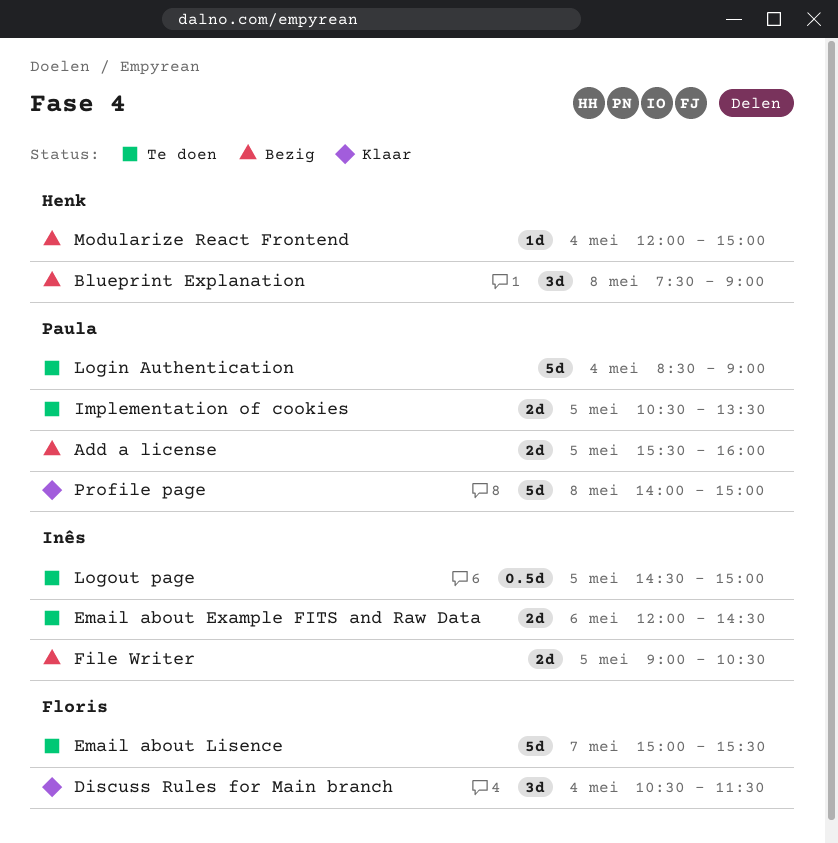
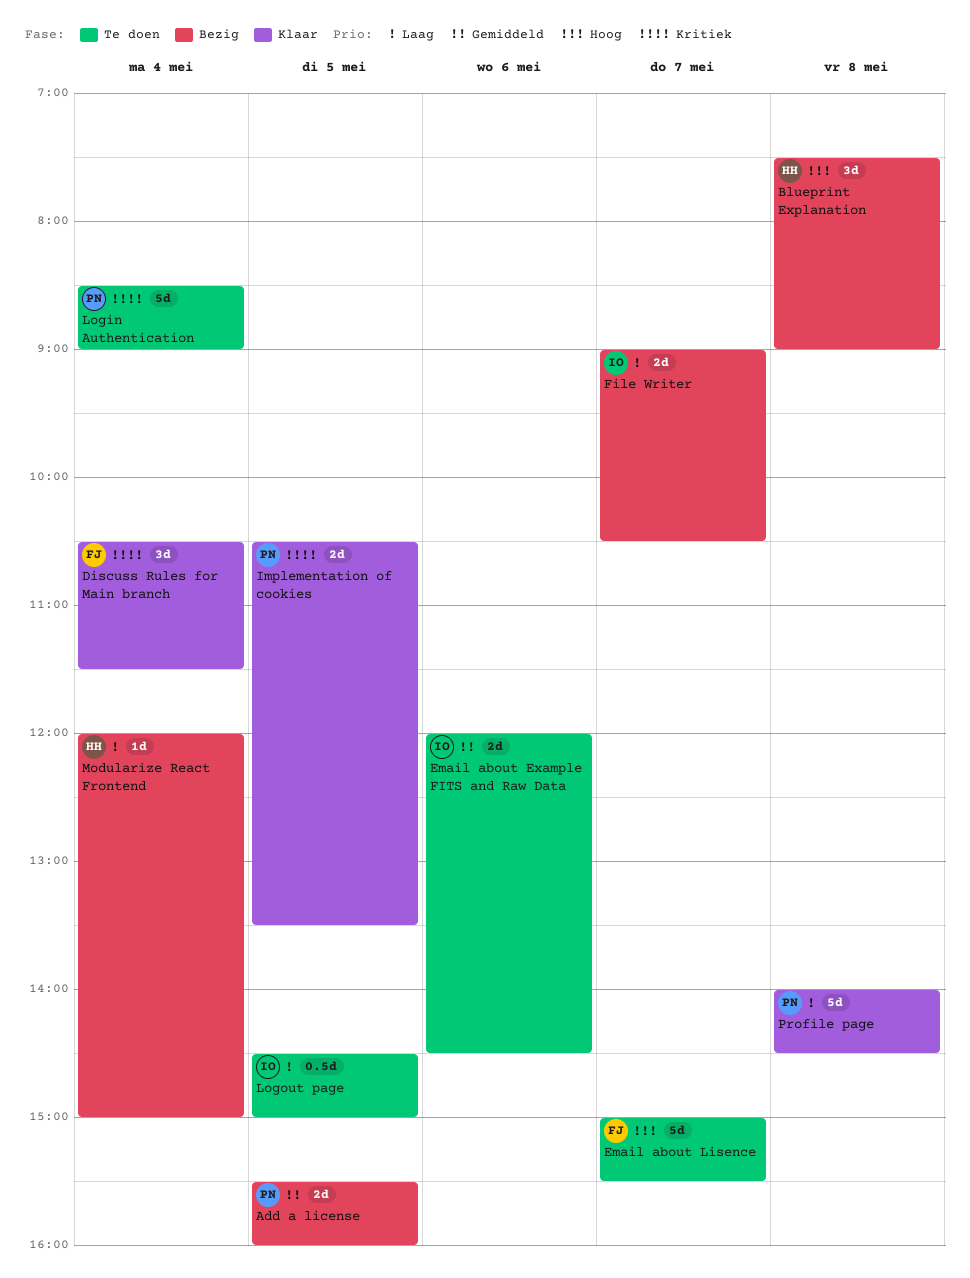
File Writer, day: May 5 -> May 7
Implementation of cookies, status: Te doen -> Klaar
Profile page, ends: 15:00 -> 14:30

